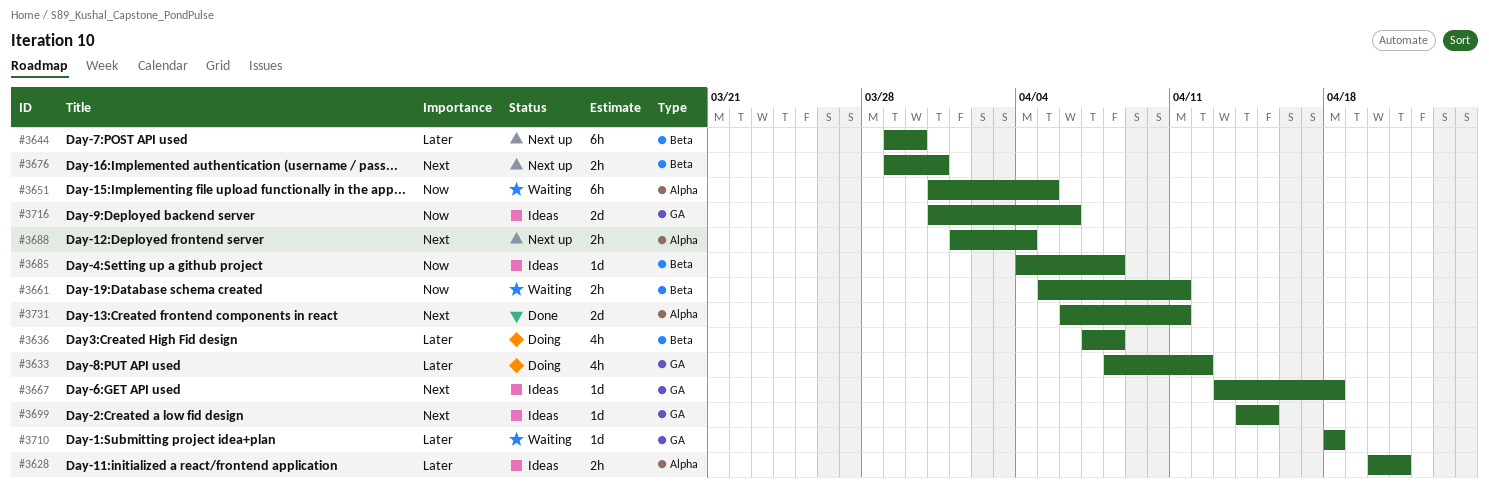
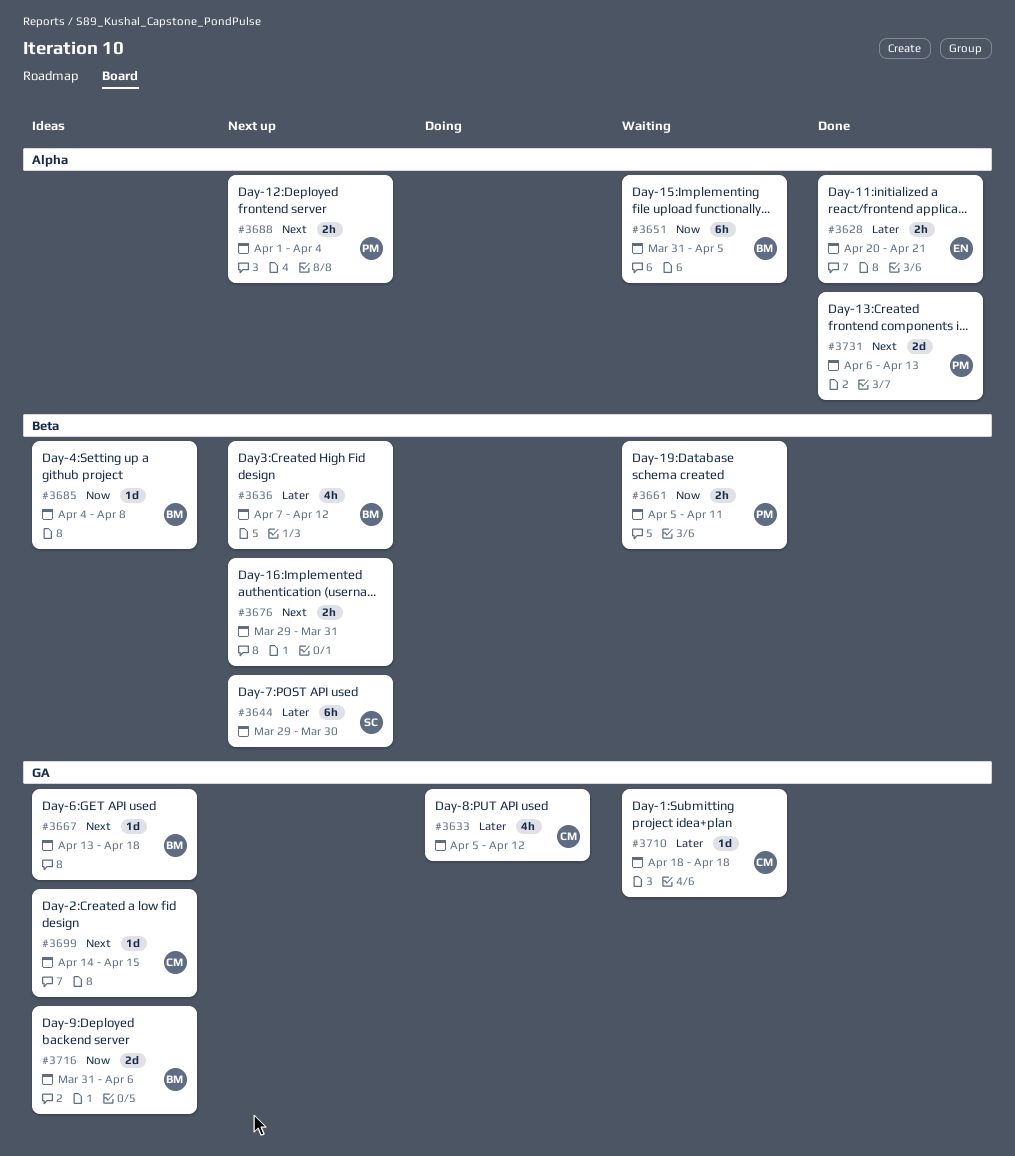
#3628, status: Ideas -> Done
#3633, start: Apr 8 -> Apr 5
#3636, status: Doing -> Next up
#3636, due: Apr 8 -> Apr 12
#3731, due: Apr 11 -> Apr 13

